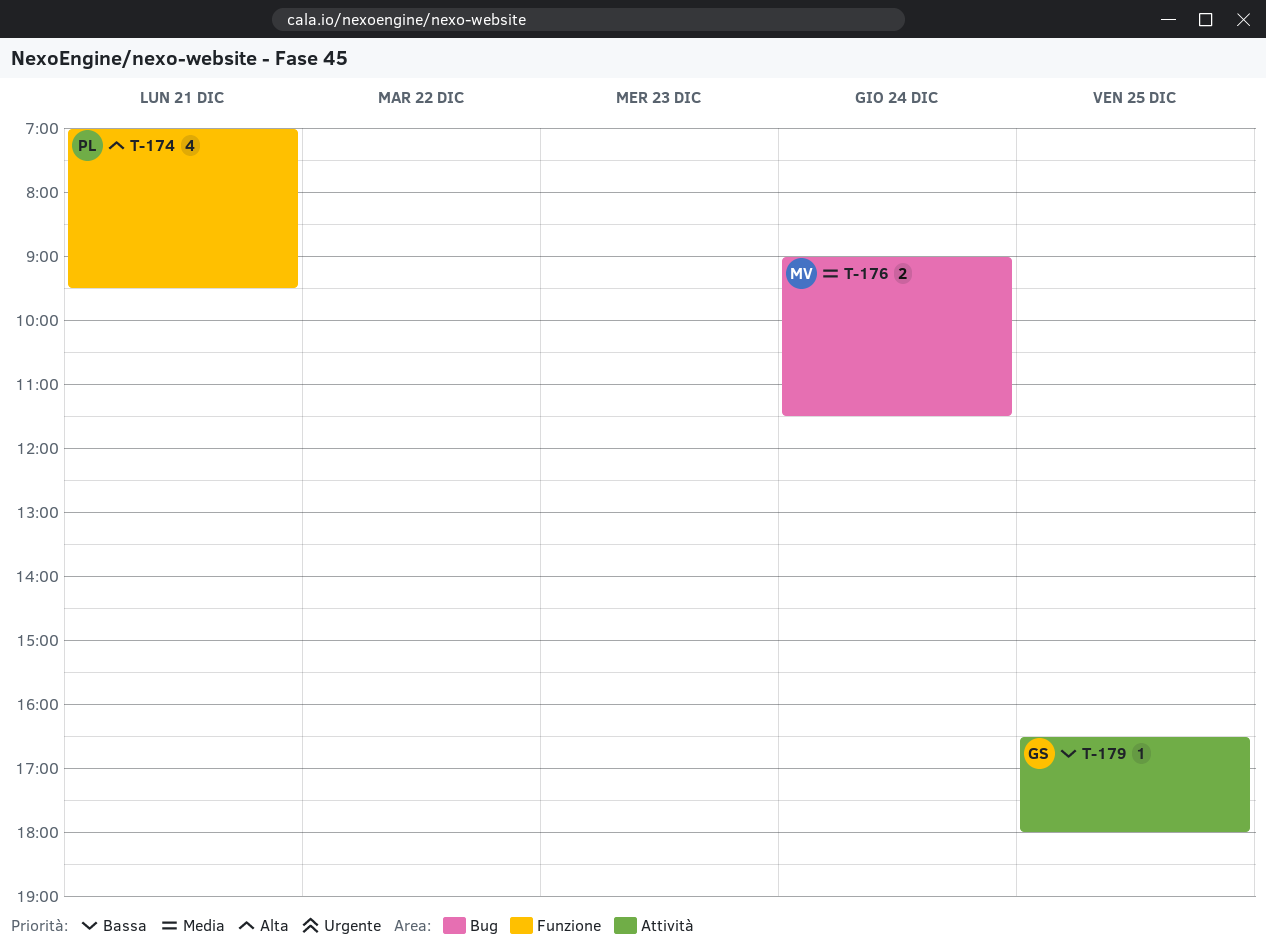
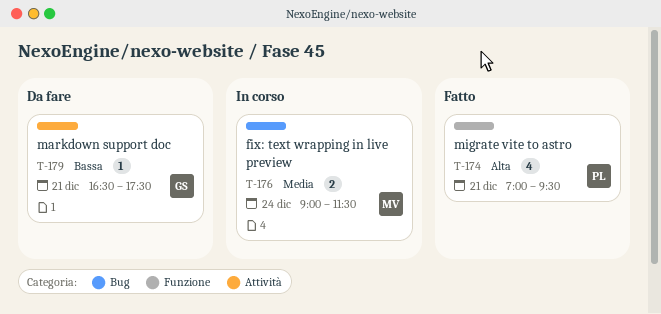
T-179, day: Dec 25 -> Dec 21
T-179, ends: 18:00 -> 17:30

